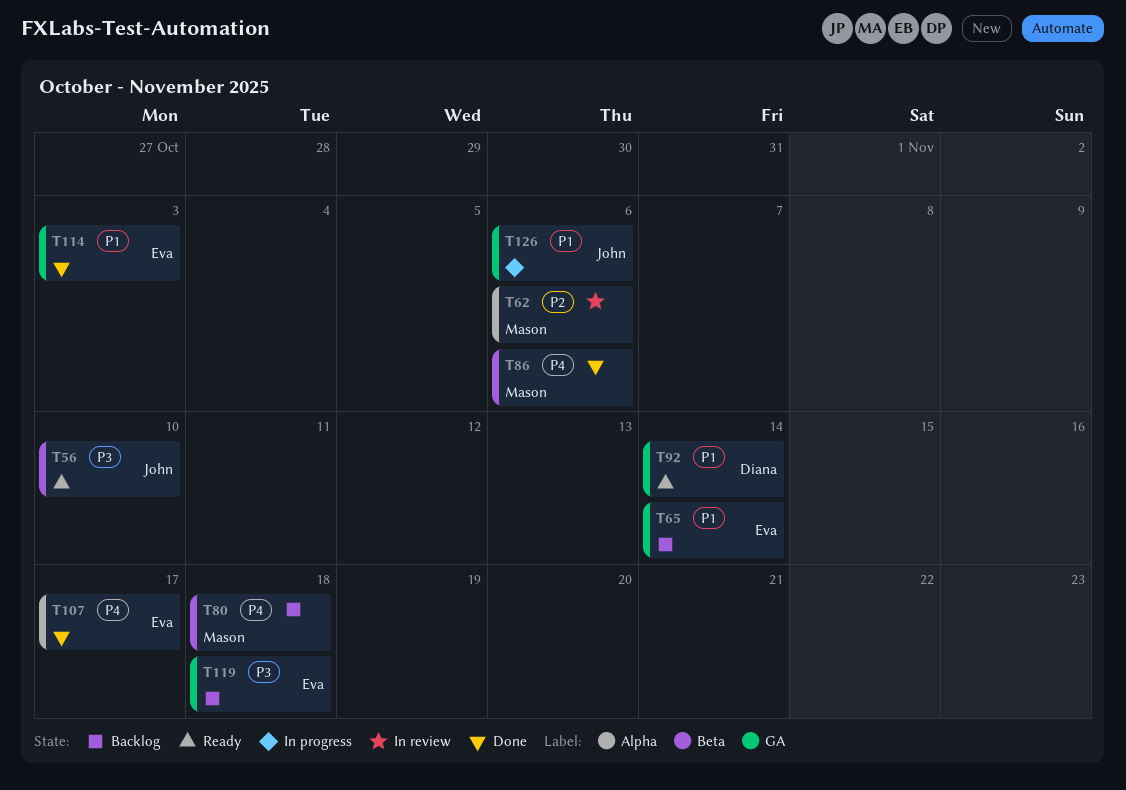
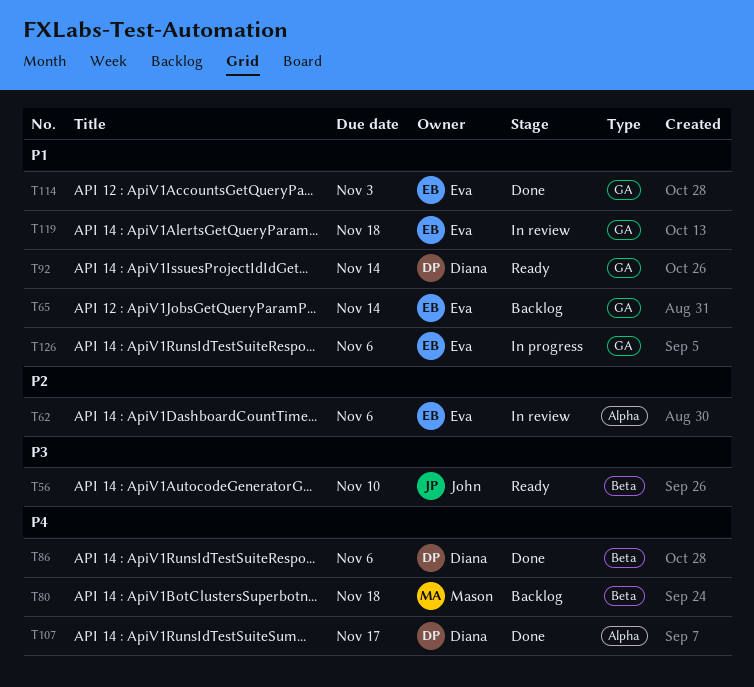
T62, owner: Mason -> Eva
T86, owner: Mason -> Diana
T107, owner: Eva -> Diana
T119, status: Backlog -> In review
T119, priority: P3 -> P1
T126, owner: John -> Eva

